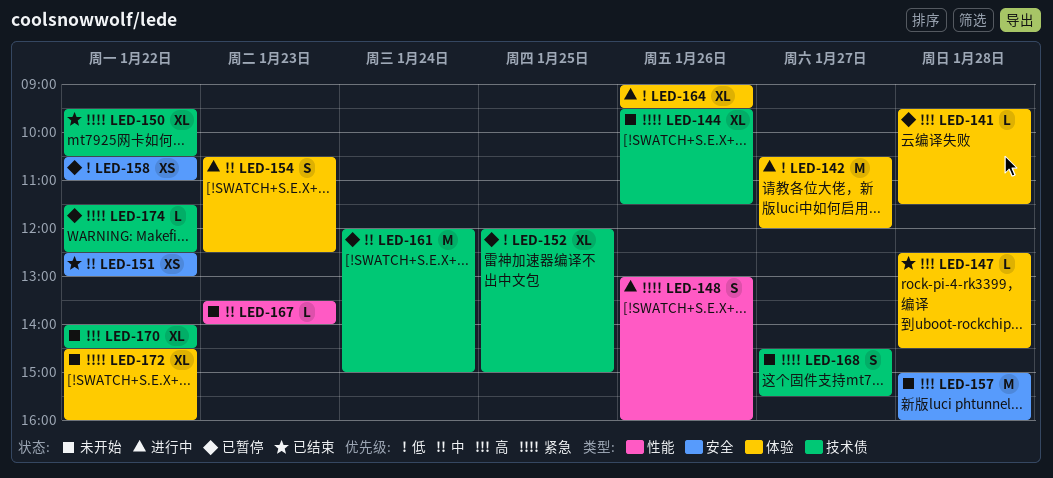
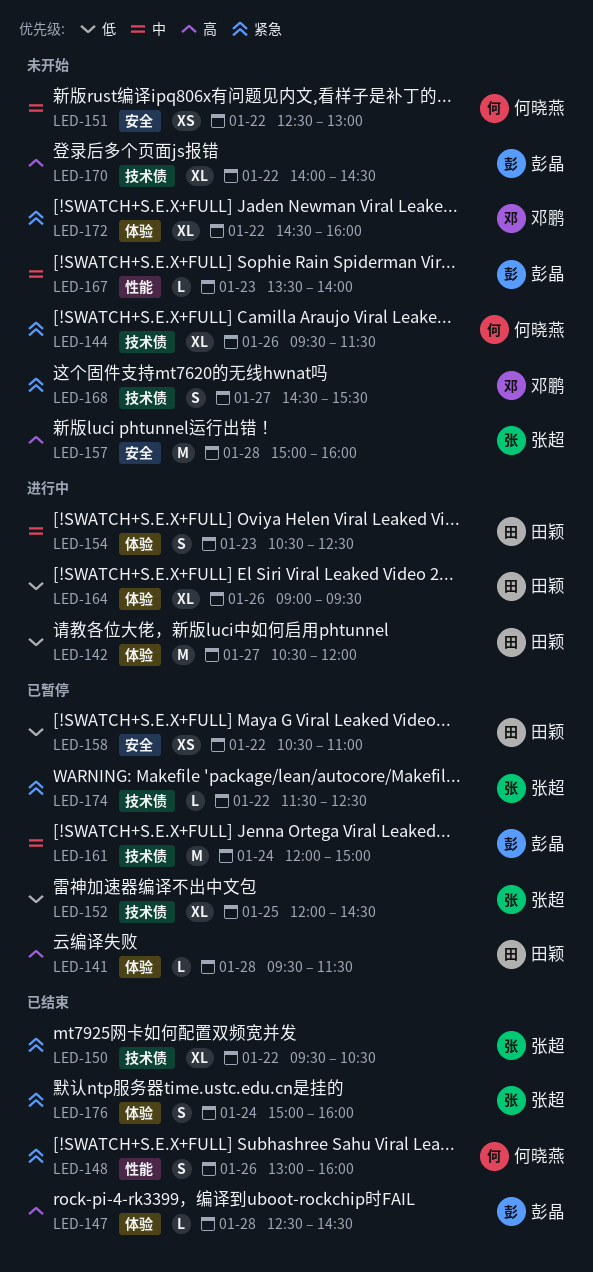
LED-148, status: 进行中 -> 已结束
LED-151, status: 已结束 -> 未开始
LED-152, ends: 15:00 -> 14:30
LED-176: none -> present

